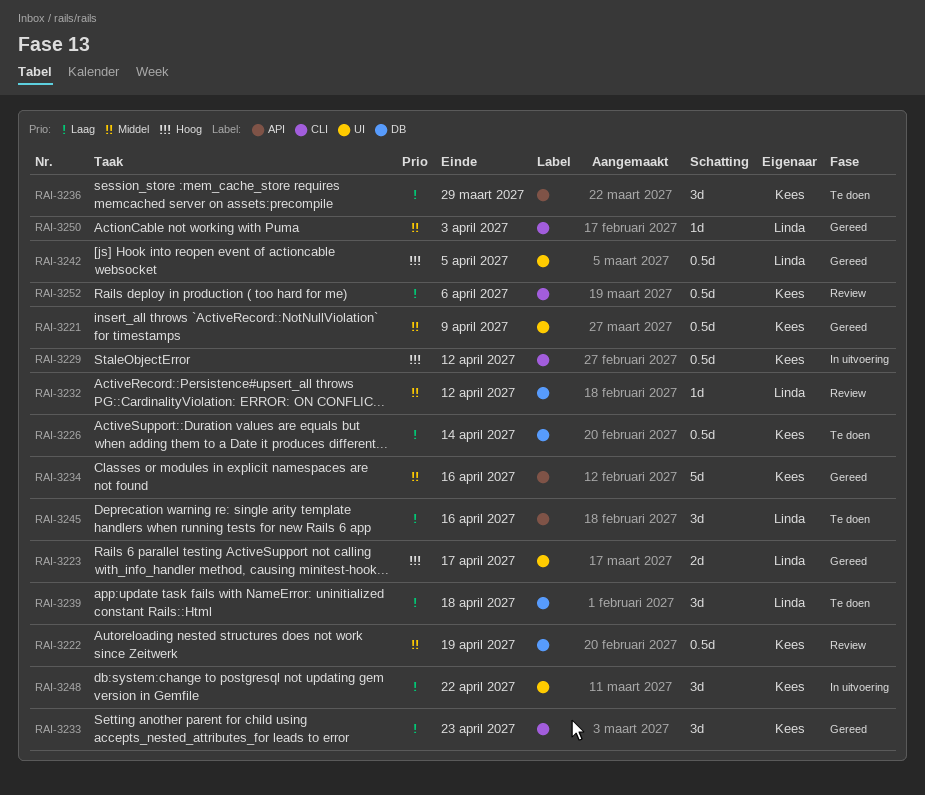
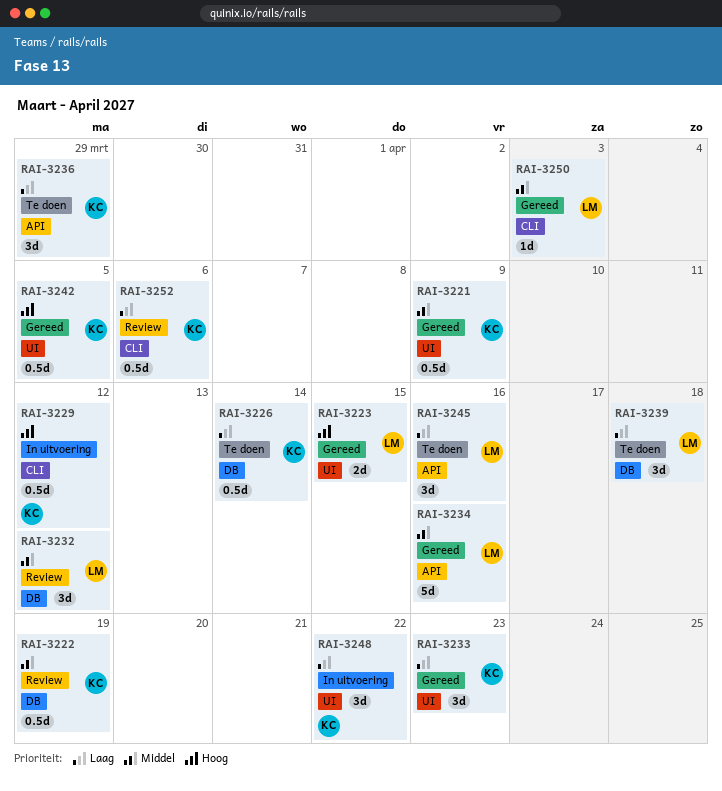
RAI-3223, due: Apr 17 -> Apr 15
RAI-3232, estimate: 1d -> 3d
RAI-3233, label: CLI -> UI
RAI-3234, owner: Kees -> Linda
RAI-3242, owner: Linda -> Kees

